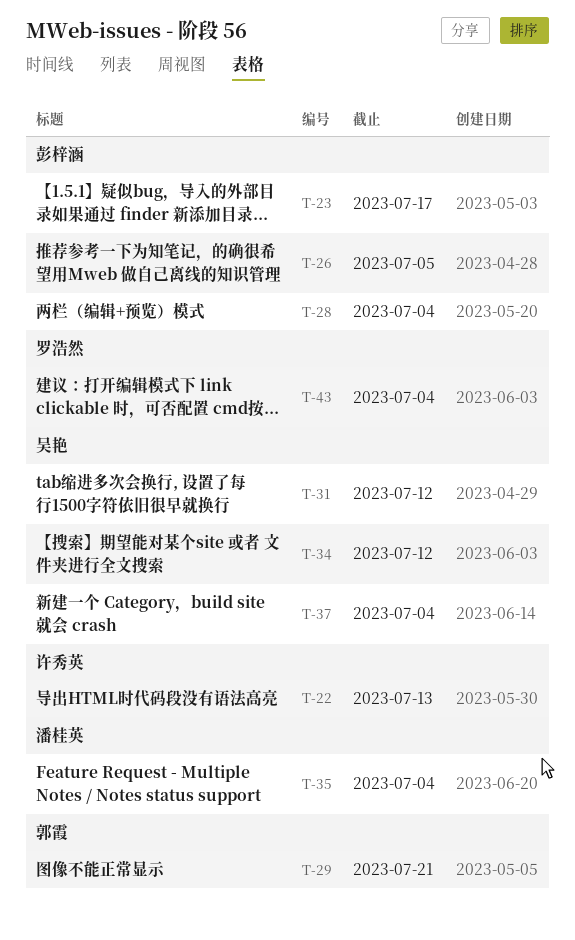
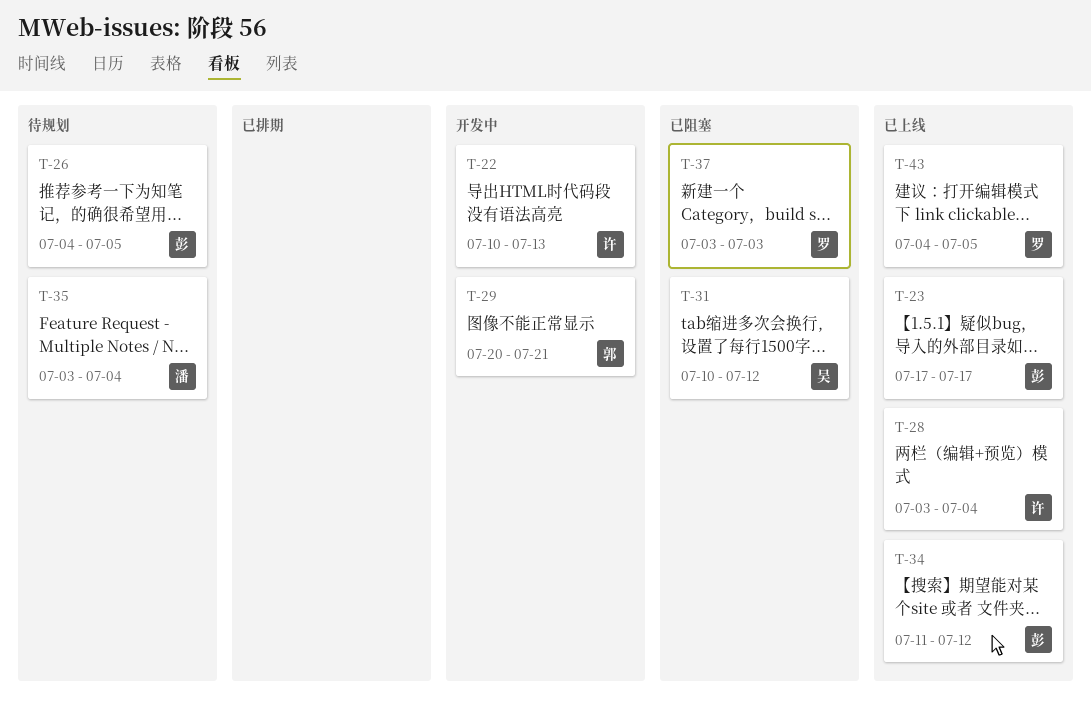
T-28, owner: 彭梓涵 -> 许秀英
T-34, owner: 吴艳 -> 彭梓涵
T-37, owner: 吴艳 -> 罗浩然
T-37, due: Jul 4 -> Jul 3
T-43, due: Jul 4 -> Jul 5

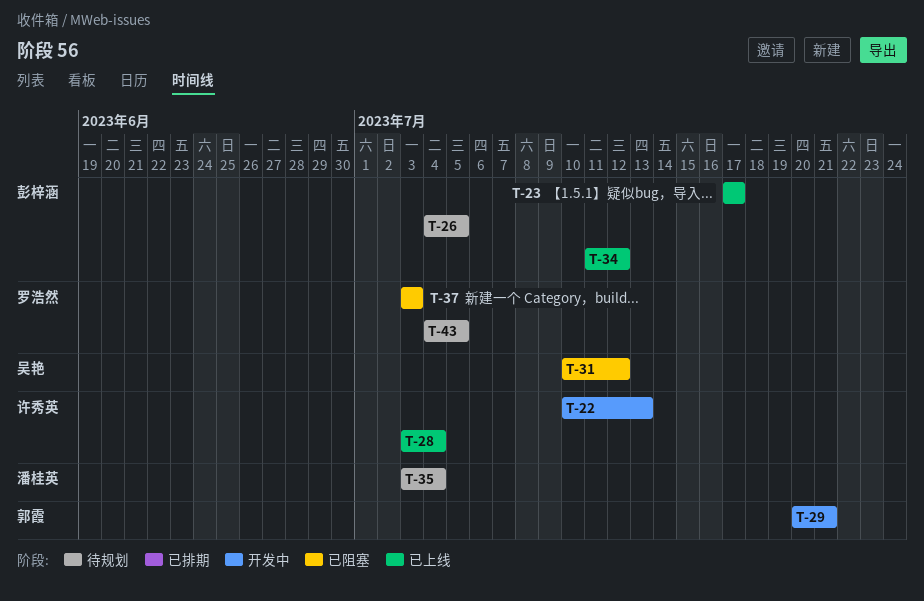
T-43, status: 已上线 -> 待规划

